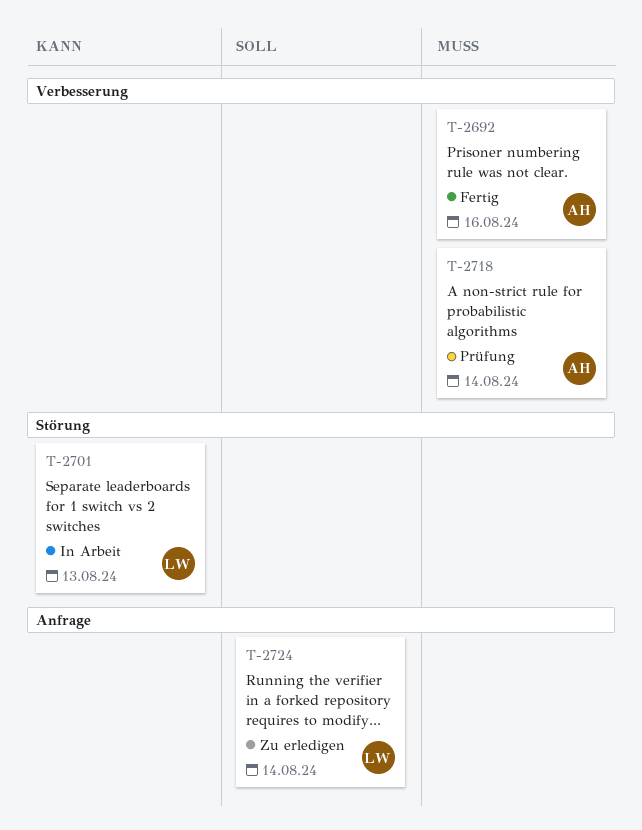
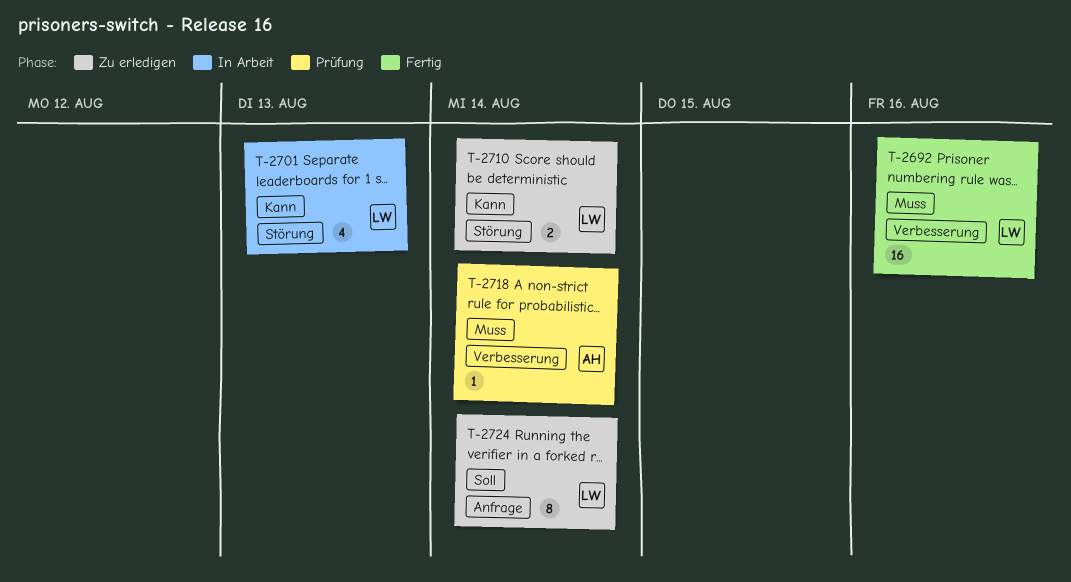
T-2692, owner: AH -> LW
T-2710: none -> present

